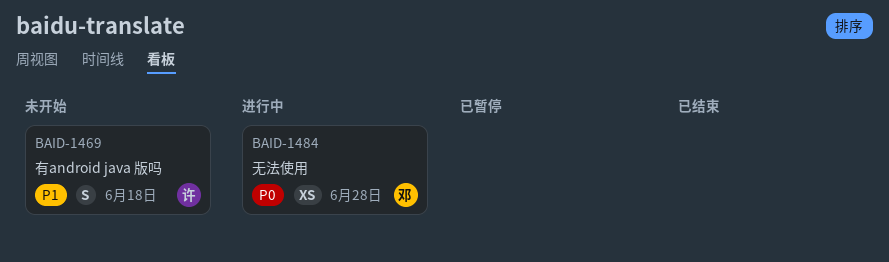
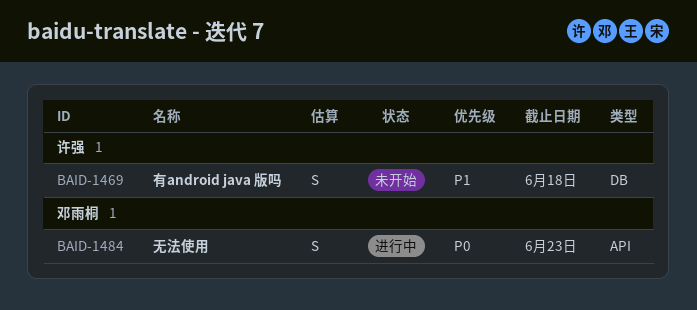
BAID-1484, estimate: XS -> S
BAID-1484, due: Jun 28 -> Jun 23

